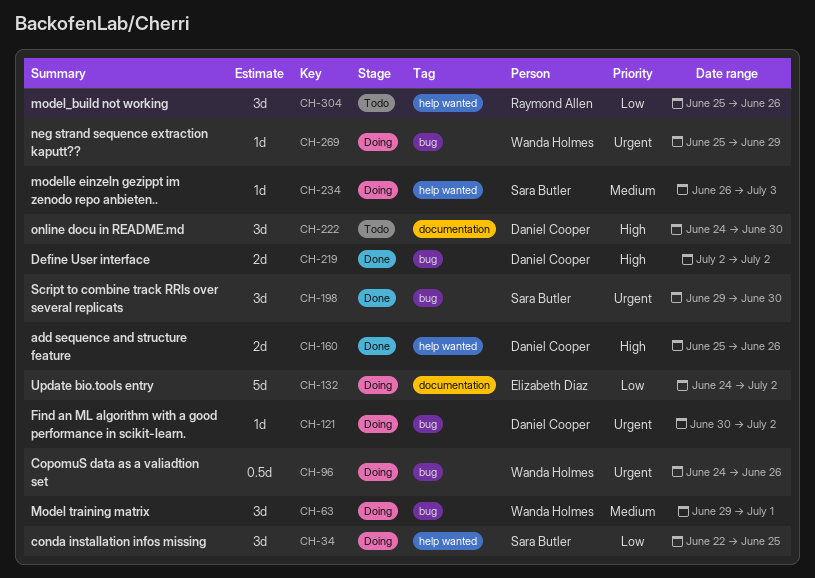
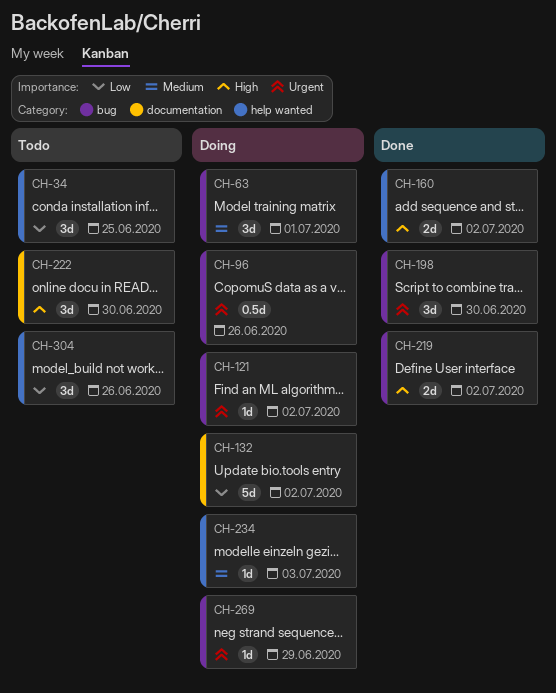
CH-34, status: Doing -> Todo
CH-160, due: Jun 26 -> Jul 2

